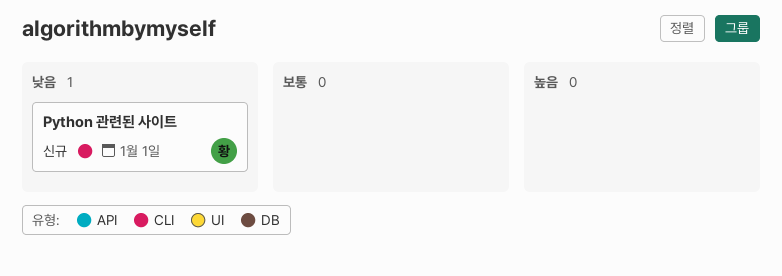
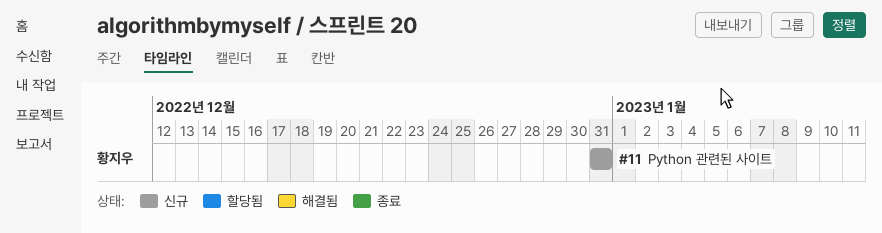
Python 관련된 사이트, due: Jan 1 -> Dec 31

